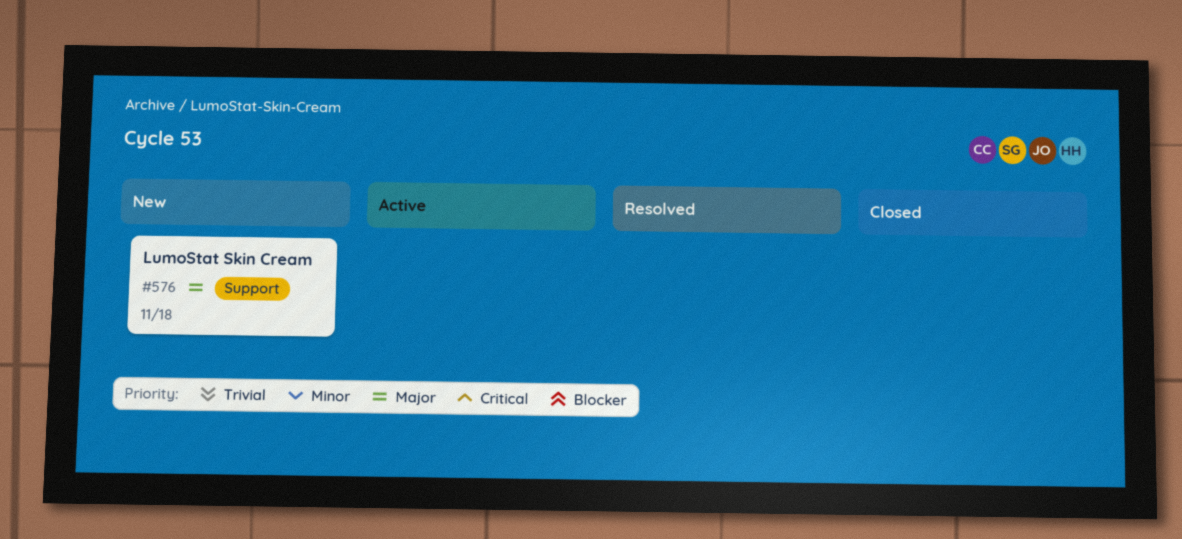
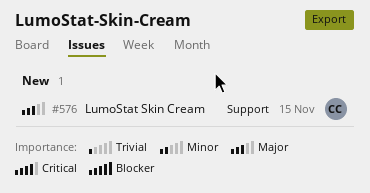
#576, due: Nov 18 -> Nov 15

